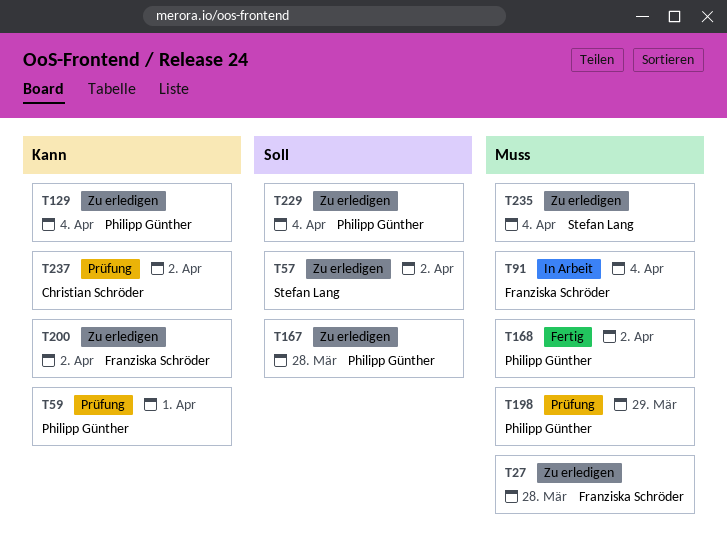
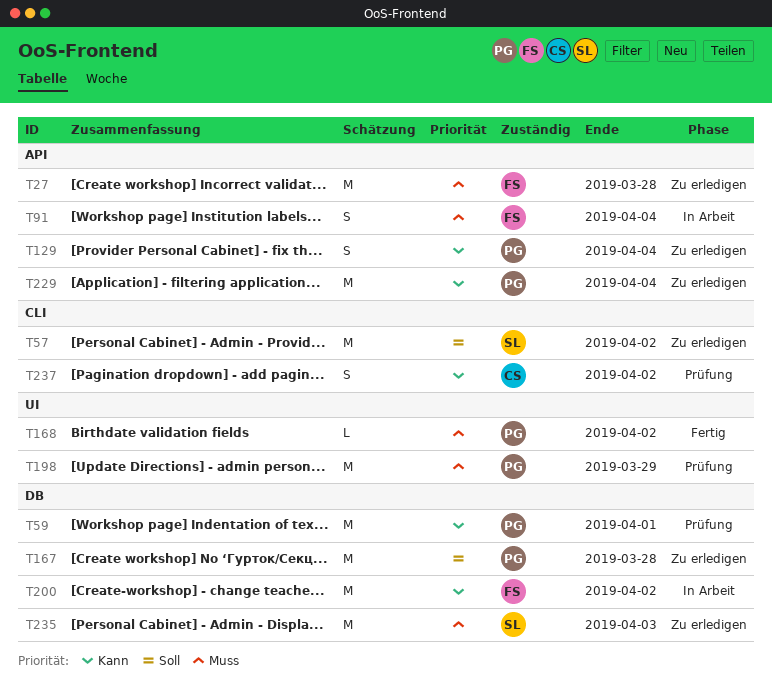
T200, status: Zu erledigen -> In Arbeit
T229, priority: Soll -> Kann
T235, due: Apr 4 -> Apr 3

